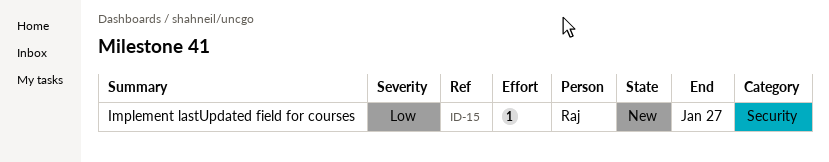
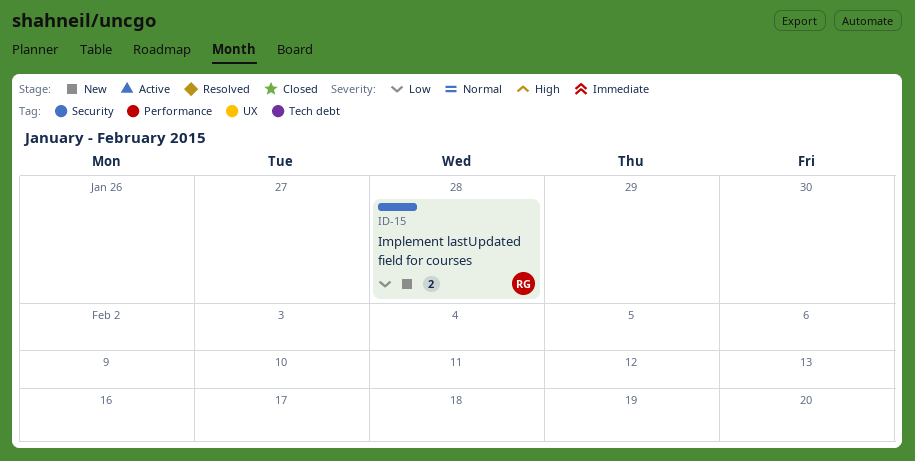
ID-15, estimate: 1 -> 2
ID-15, due: Jan 27 -> Jan 28

